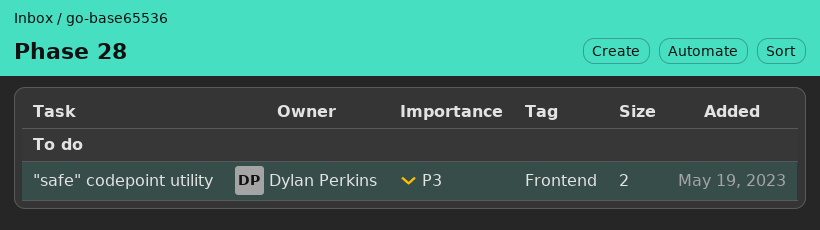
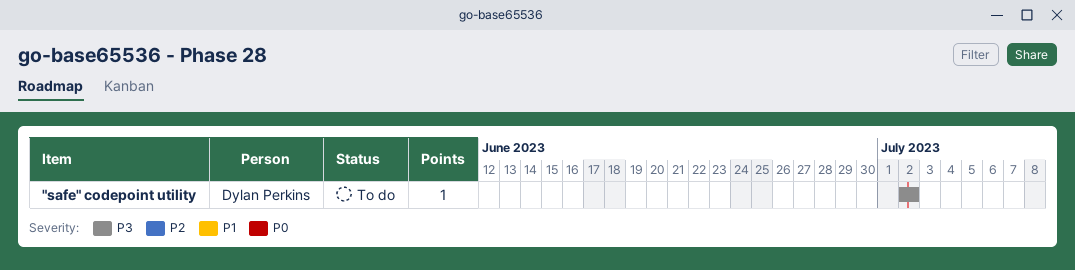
"safe" codepoint utility, estimate: 2 -> 1

